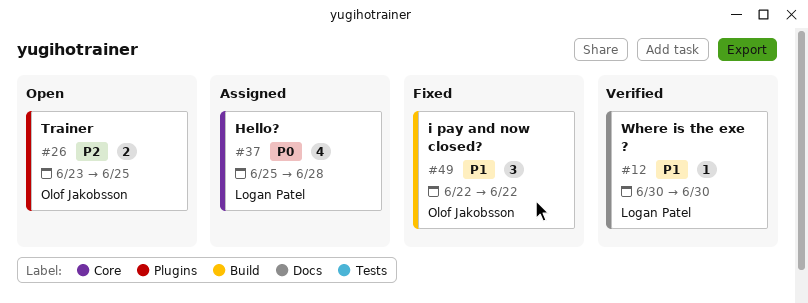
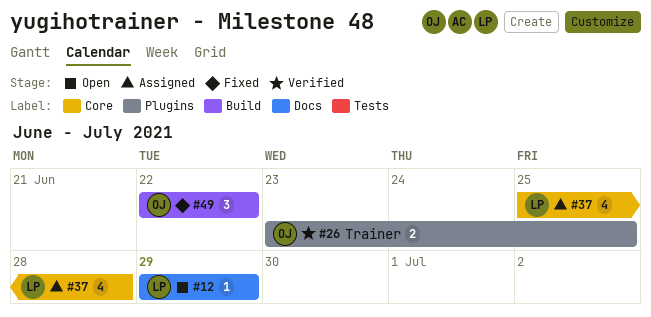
#12, status: Verified -> Open
#12, start: Jun 30 -> Jun 29
#12, due: Jun 30 -> Jun 29
#26, status: Open -> Verified

